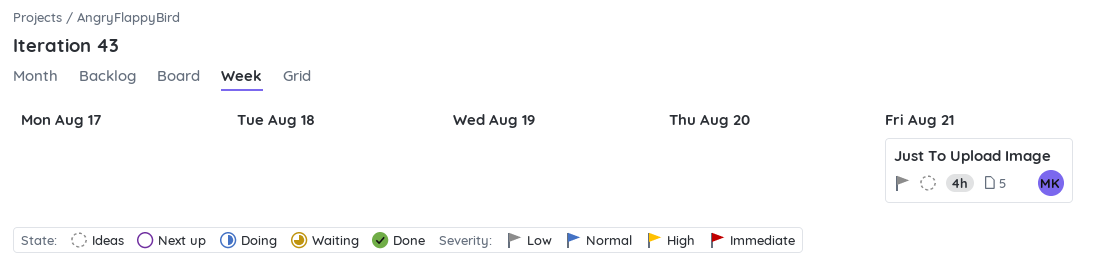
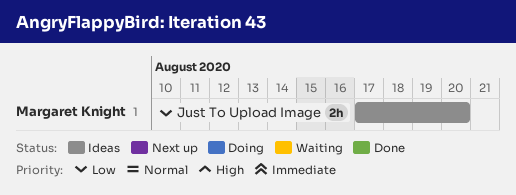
Just To Upload Image, estimate: 4h -> 2h
Just To Upload Image, due: Aug 21 -> Aug 20

